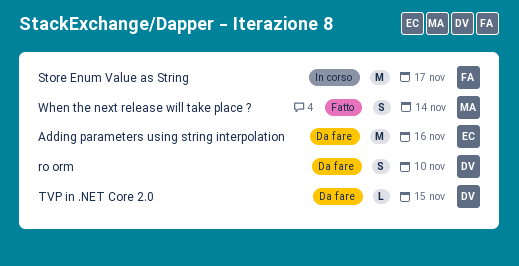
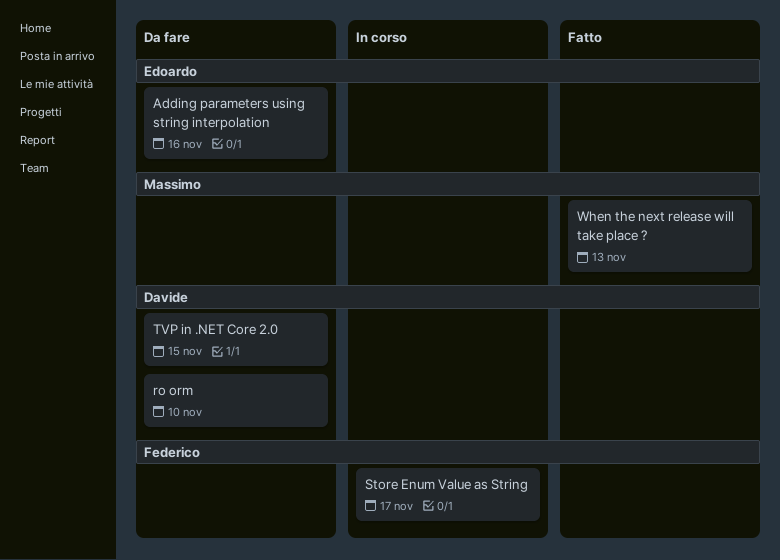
When the next release will take place ?, due: Nov 14 -> Nov 13

